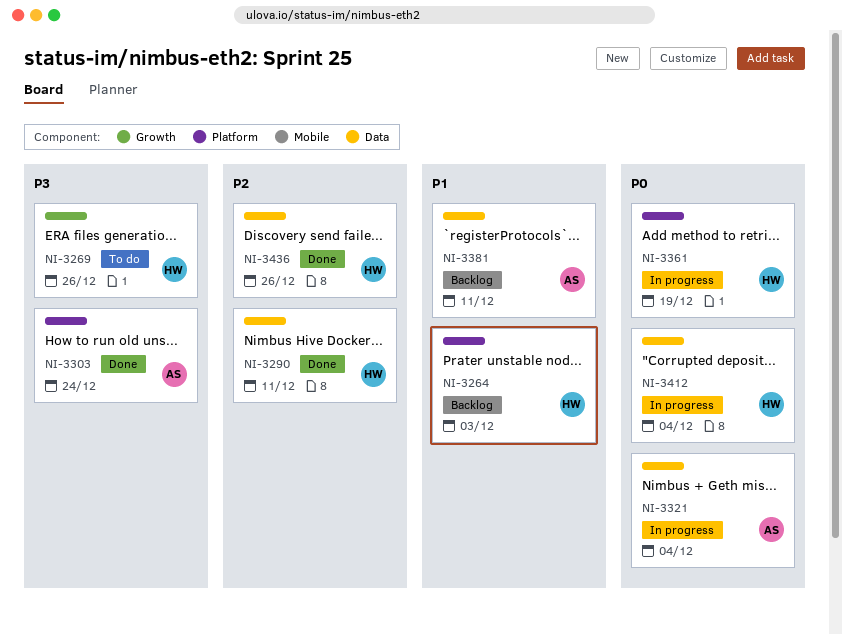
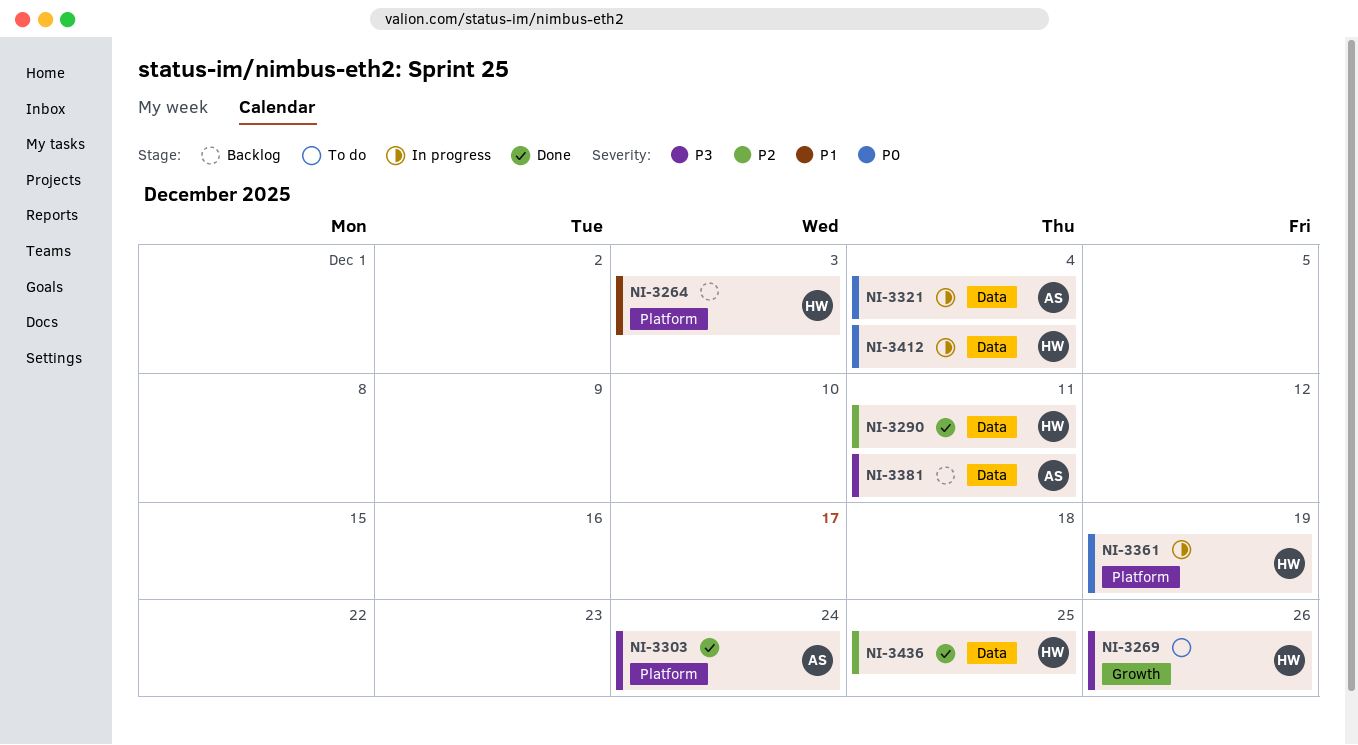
NI-3381, priority: P1 -> P3
NI-3436, due: Dec 26 -> Dec 25

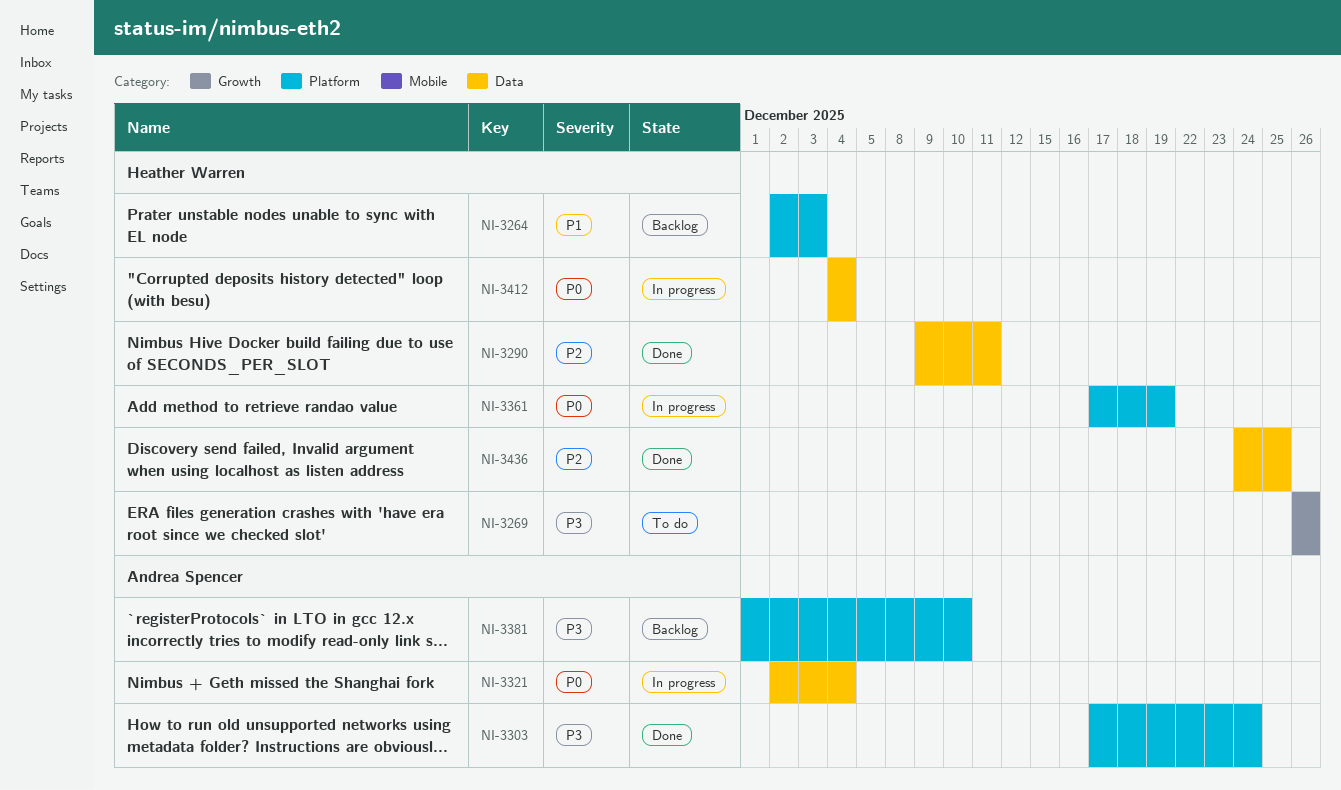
NI-3381, label: Data -> Platform
NI-3381, due: Dec 11 -> Dec 10

